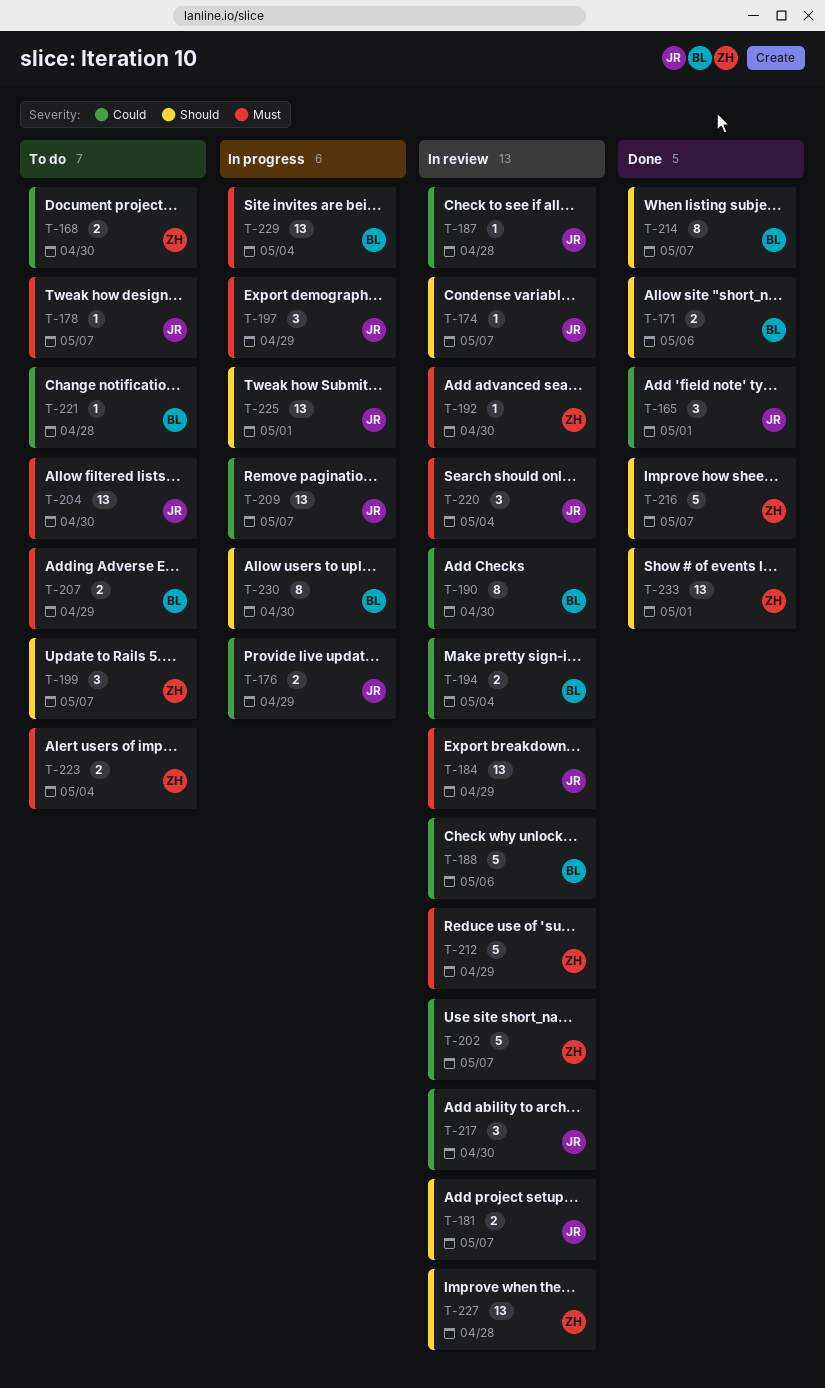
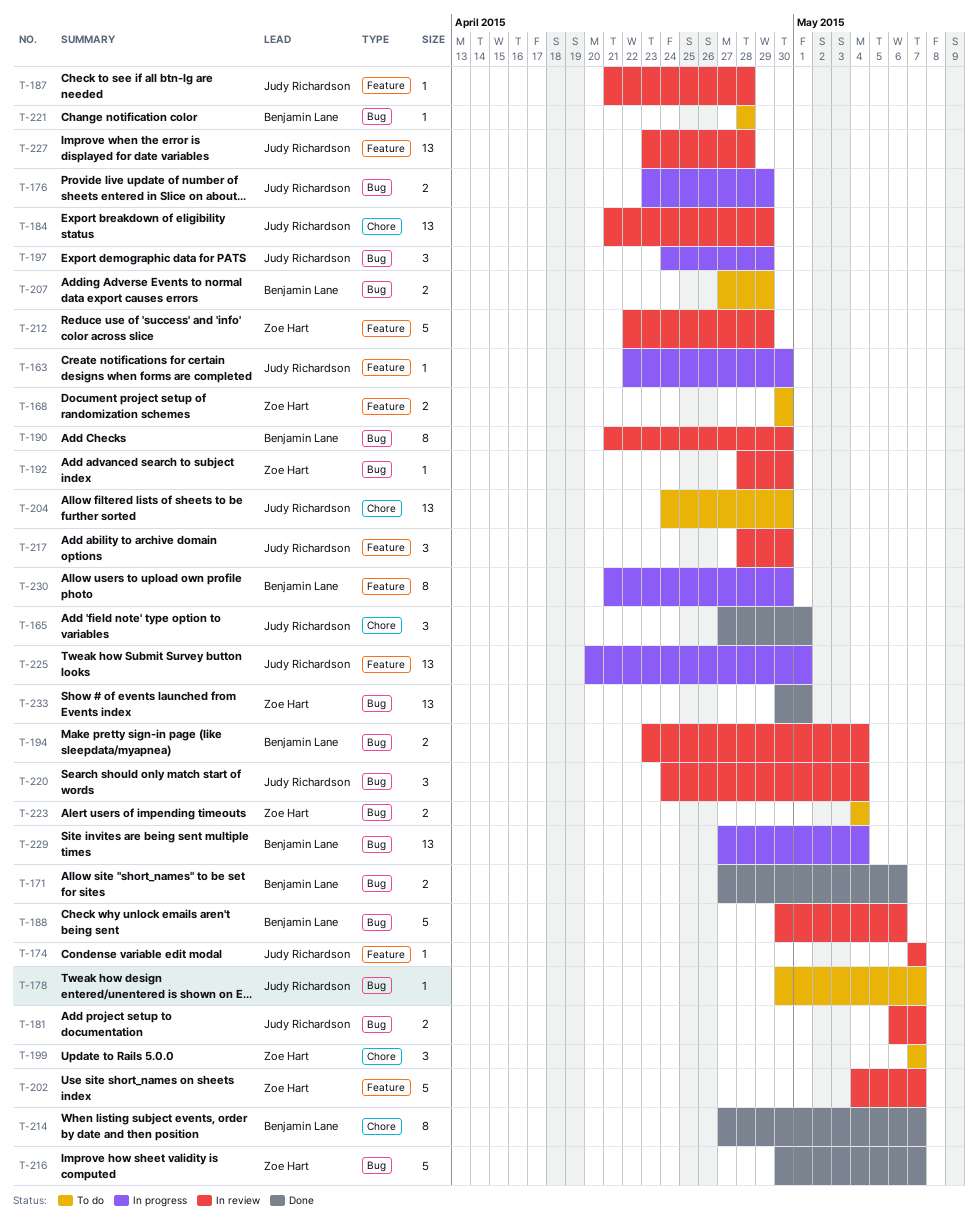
T-163: none -> present
T-209: present -> none
T-227, owner: Zoe Hart -> Judy Richardson

